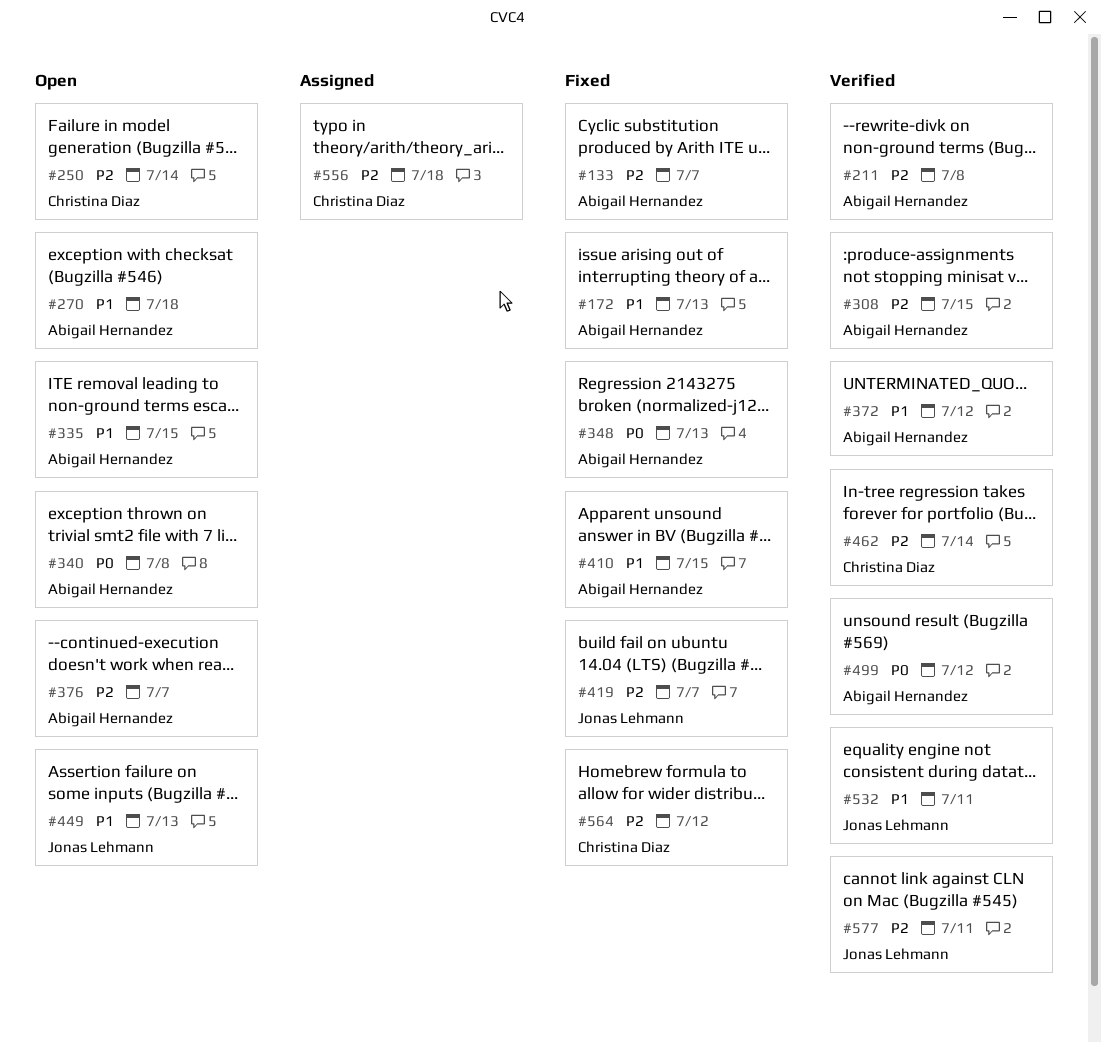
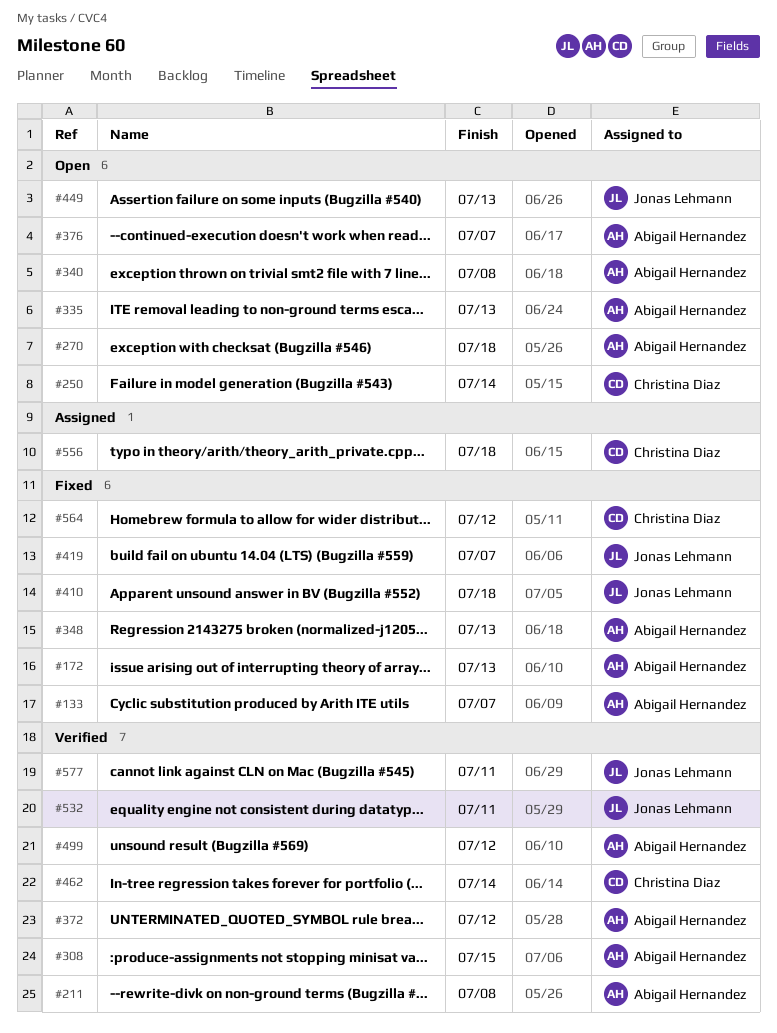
#335, due: Jul 15 -> Jul 13
#410, owner: Abigail Hernandez -> Jonas Lehmann
#410, due: Jul 15 -> Jul 18

